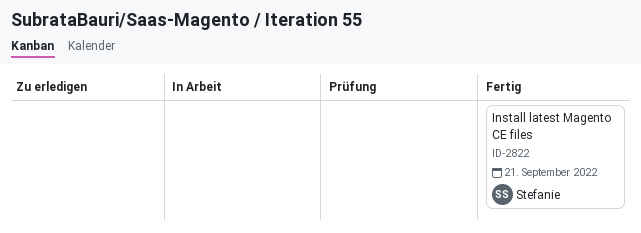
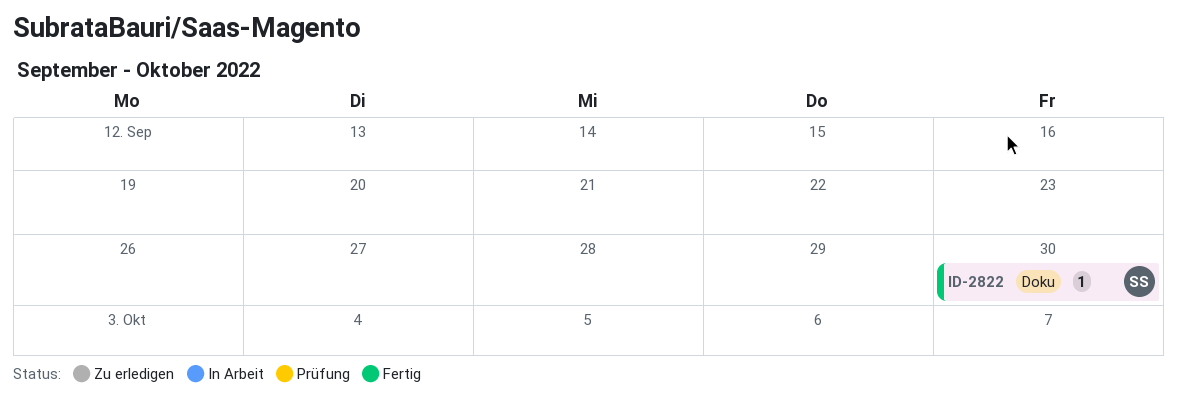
ID-2822, due: Sep 21 -> Sep 30

